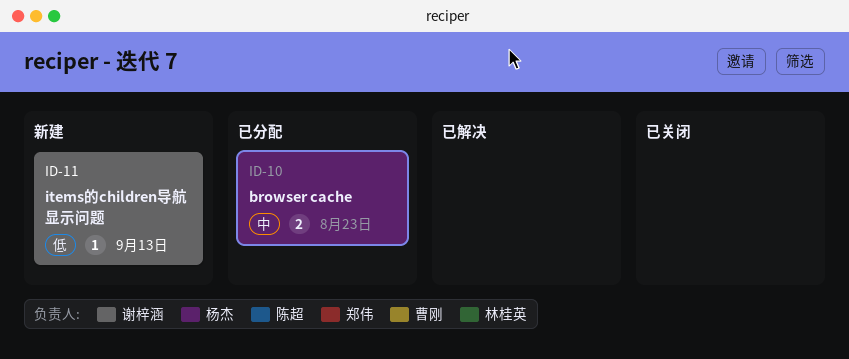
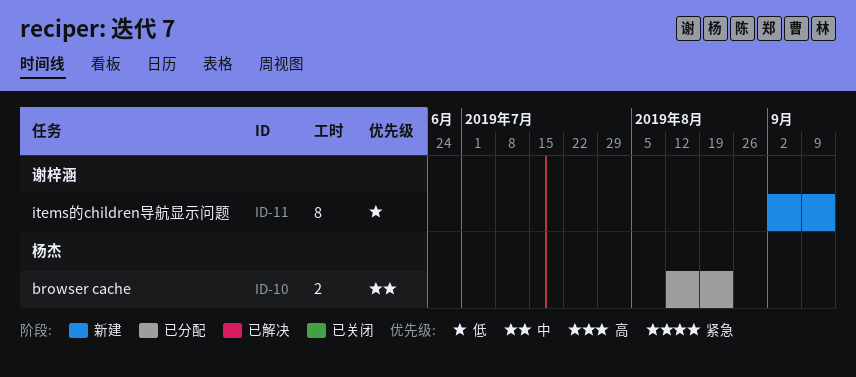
ID-11, estimate: 1 -> 8

